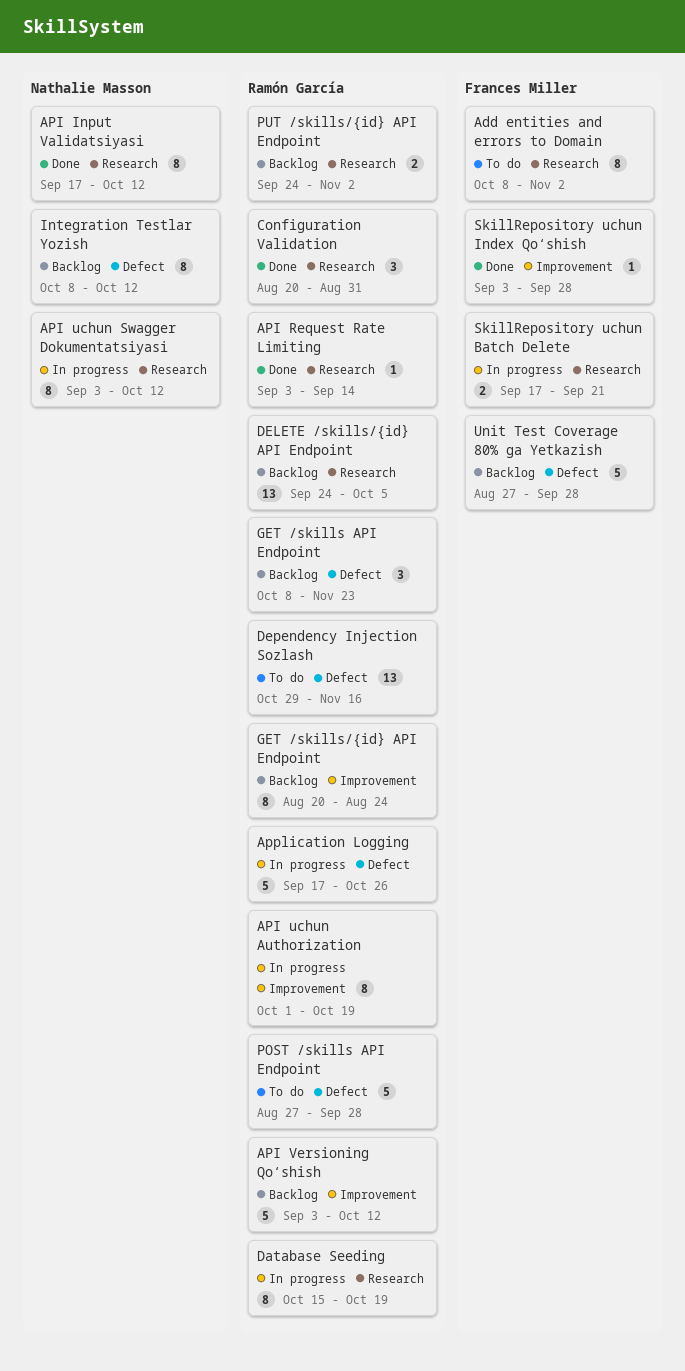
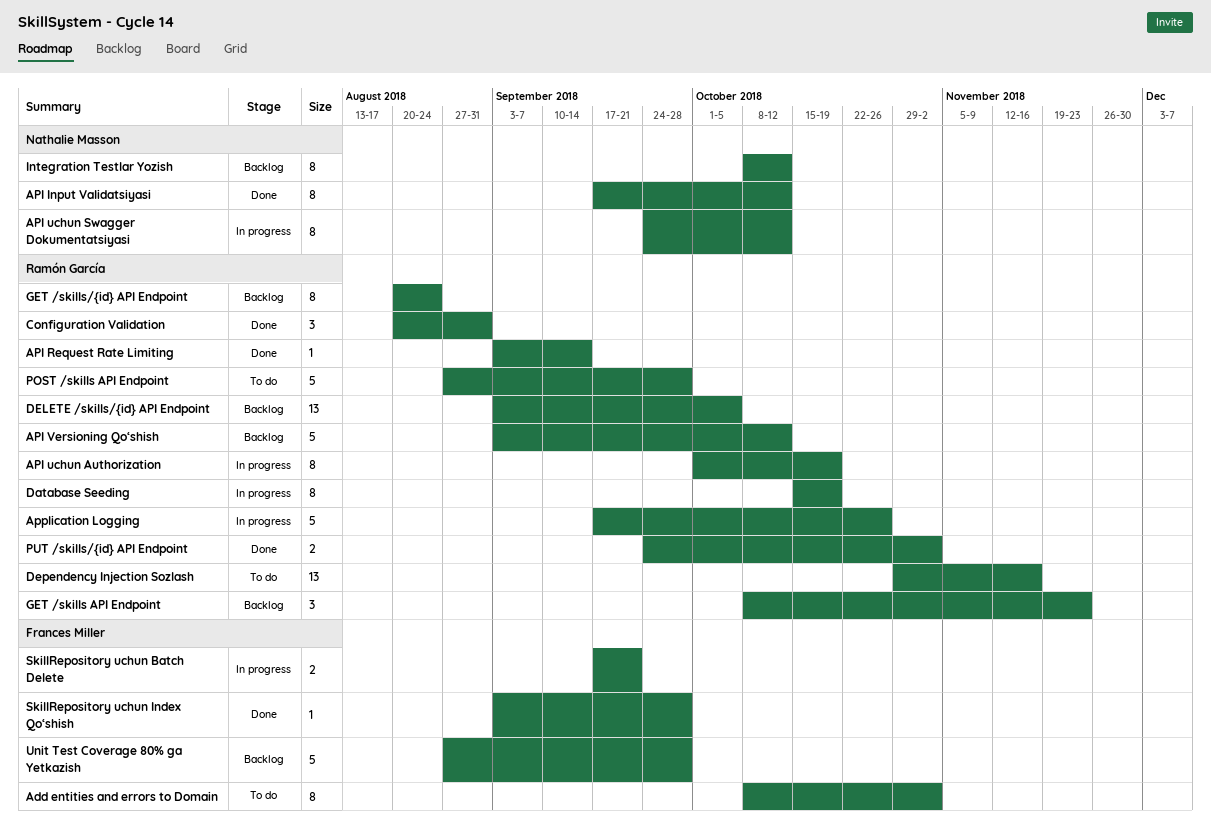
API uchun Swagger Dokumentatsiyasi, start: Sep 3 -> Sep 24
DELETE /skills/{id} API Endpoint, start: Sep 24 -> Sep 3
PUT /skills/{id} API Endpoint, status: Backlog -> Done

